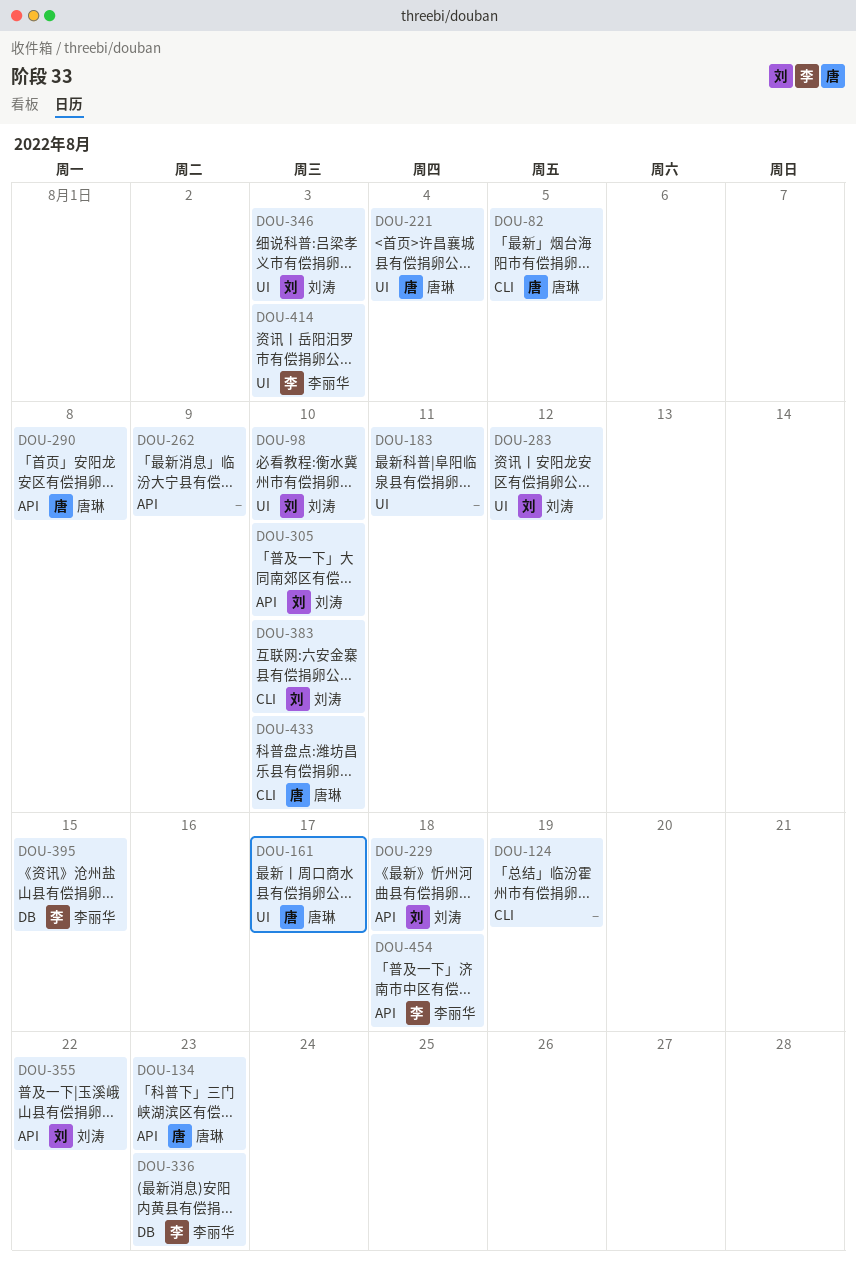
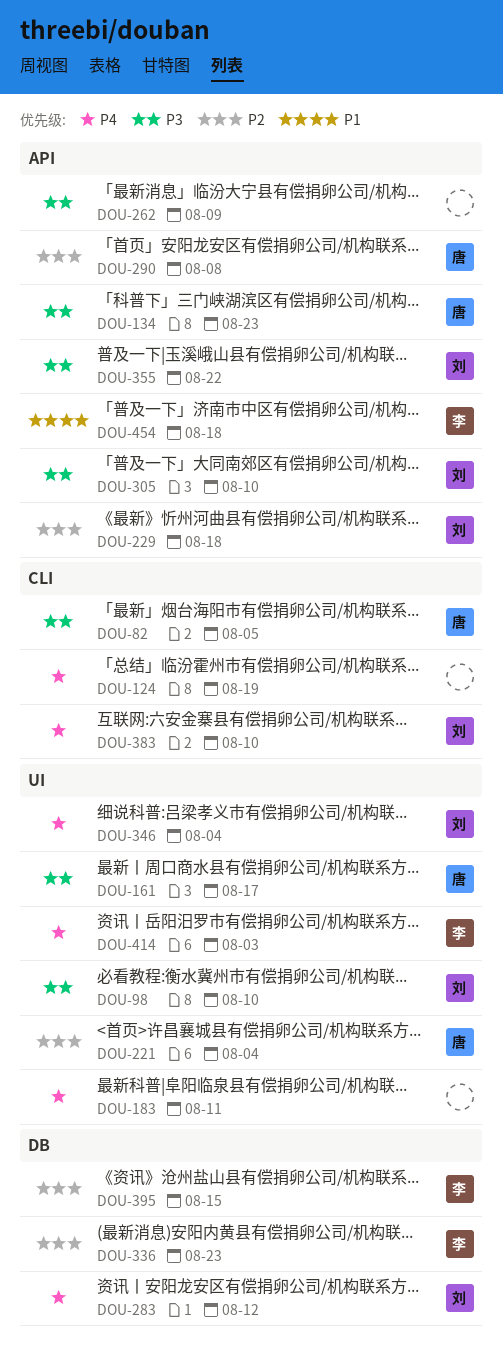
DOU-283, label: UI -> DB
DOU-346, due: Aug 3 -> Aug 4
DOU-433: present -> none

